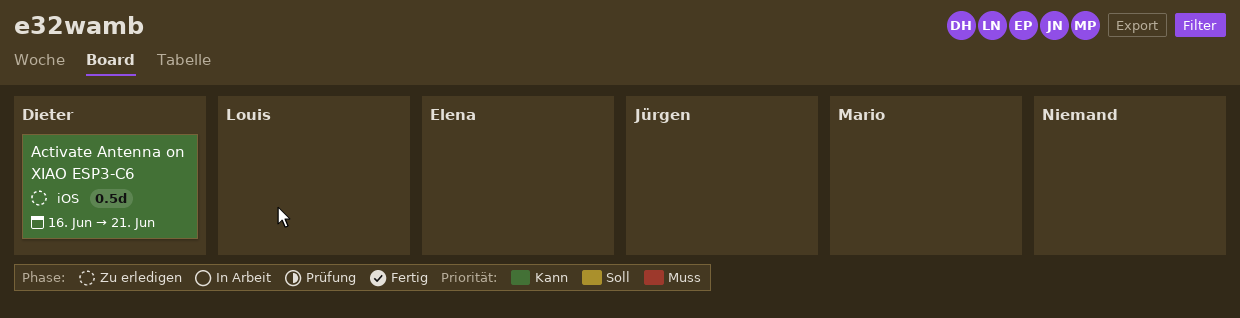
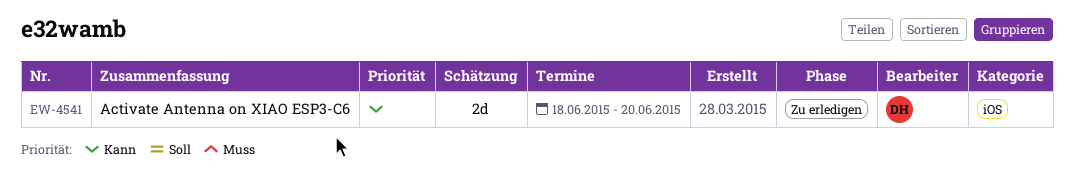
Activate Antenna on XIAO ESP3-C6, estimate: 0.5d -> 2d
Activate Antenna on XIAO ESP3-C6, start: Jun 16 -> Jun 18
Activate Antenna on XIAO ESP3-C6, due: Jun 21 -> Jun 20

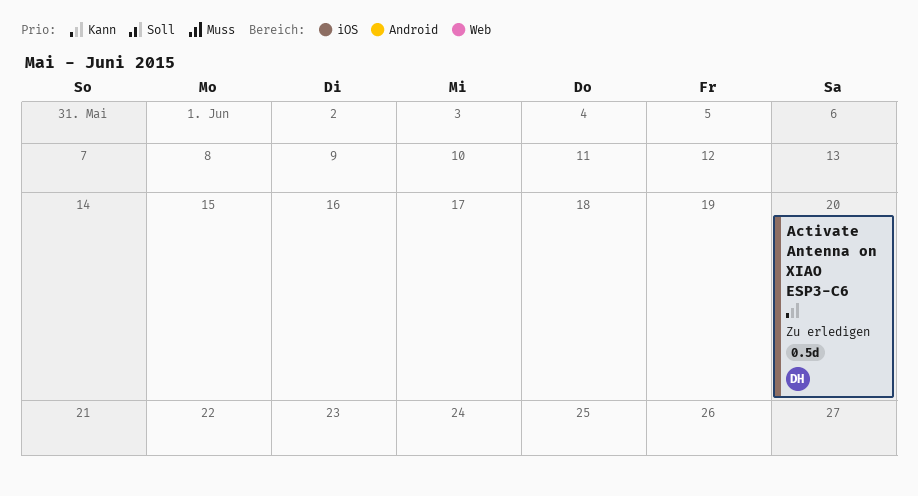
Activate Antenna on XIAO ESP3-C6, estimate: 2d -> 0.5d

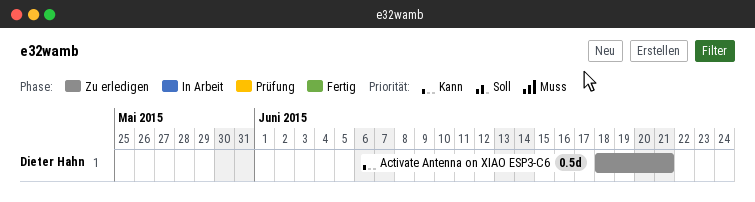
Activate Antenna on XIAO ESP3-C6, due: Jun 20 -> Jun 21

